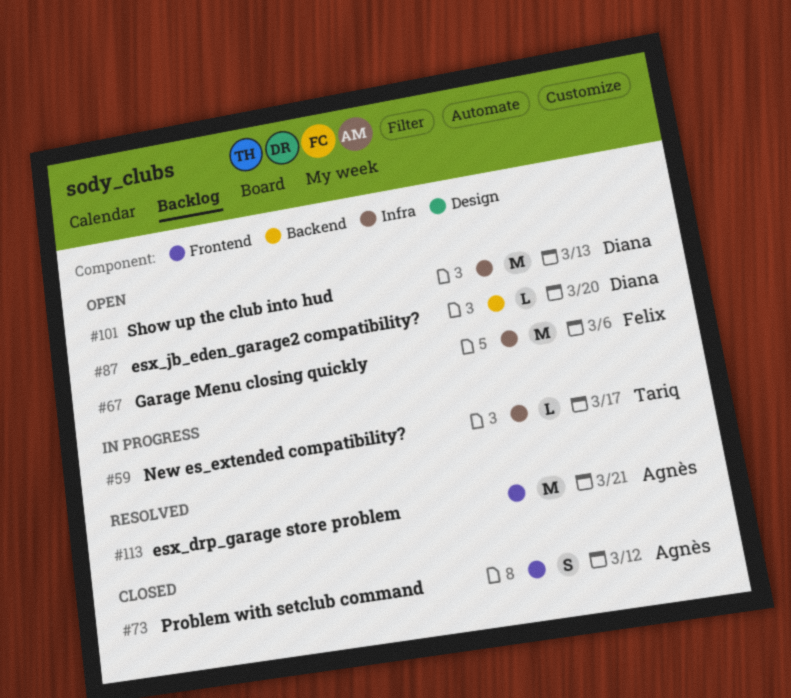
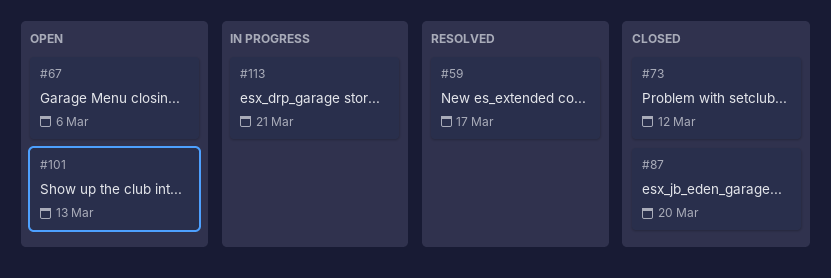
#59, status: In progress -> Resolved
#87, status: Open -> Closed
#113, status: Resolved -> In progress

